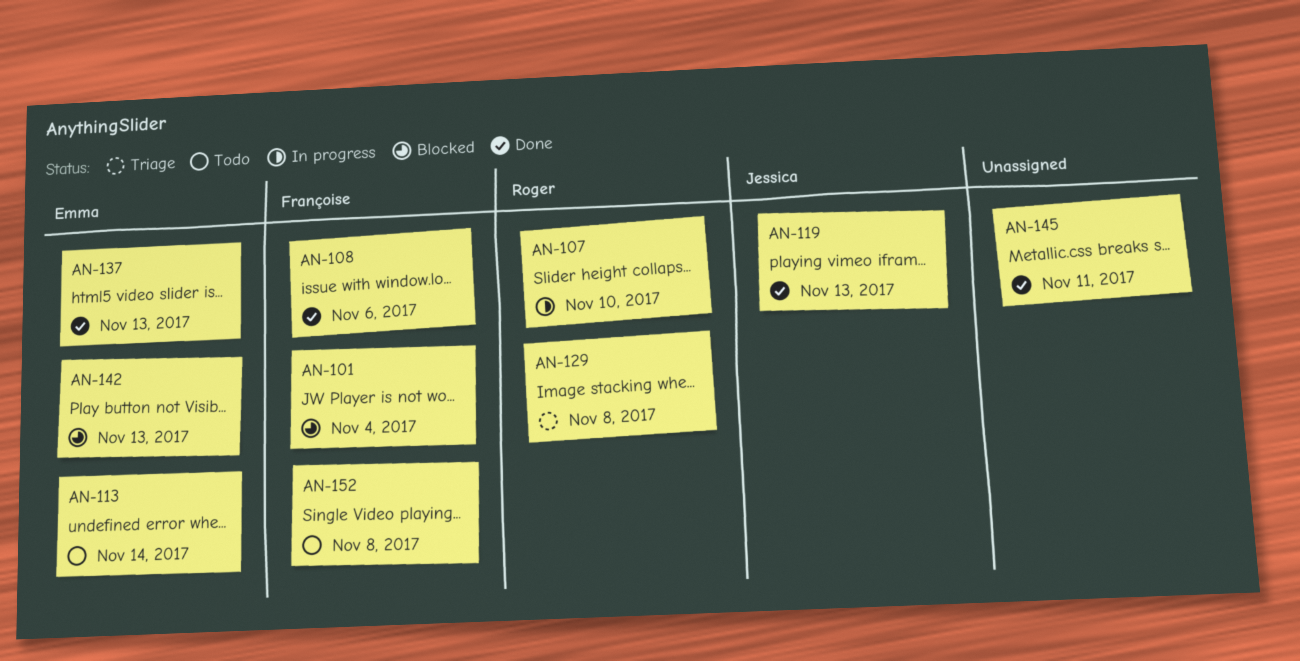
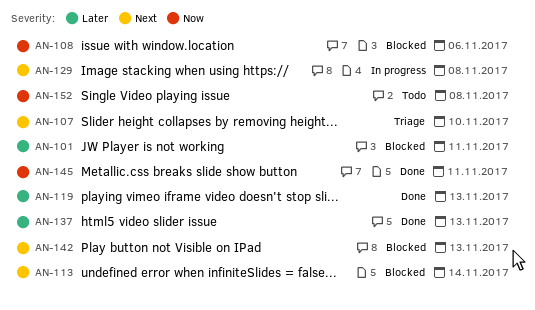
AN-101, due: Nov 4 -> Nov 11
AN-107, status: In progress -> Triage
AN-108, status: Done -> Blocked
AN-113, status: Todo -> Blocked
AN-129, status: Triage -> In progress

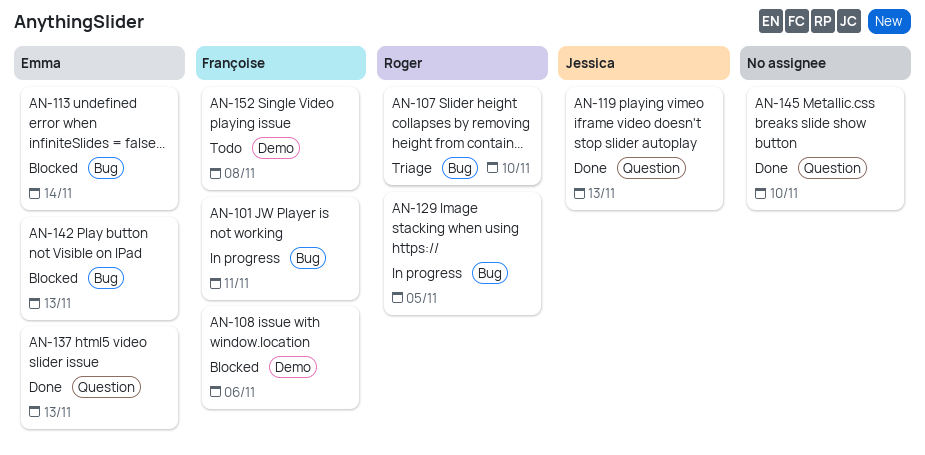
AN-101, status: Blocked -> In progress
AN-129, due: Nov 8 -> Nov 5
AN-145, due: Nov 11 -> Nov 10

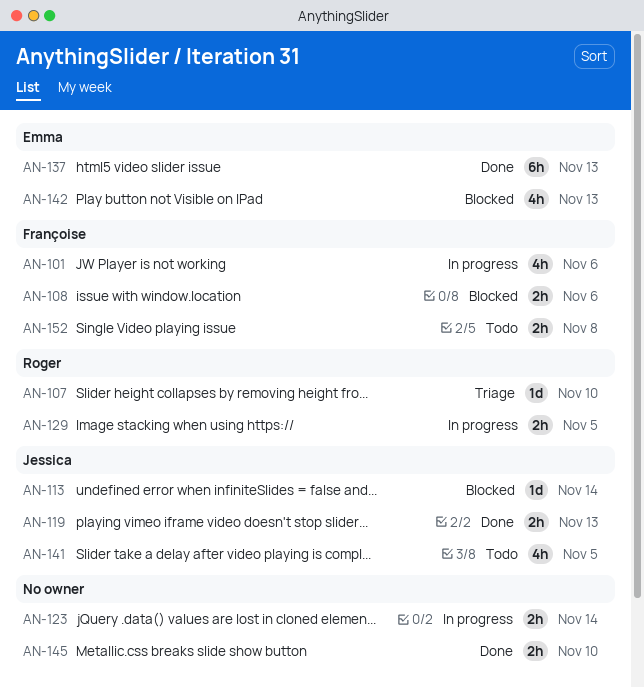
AN-101, due: Nov 11 -> Nov 6
AN-113, owner: Emma -> Jessica
AN-123: none -> present
AN-141: none -> present

